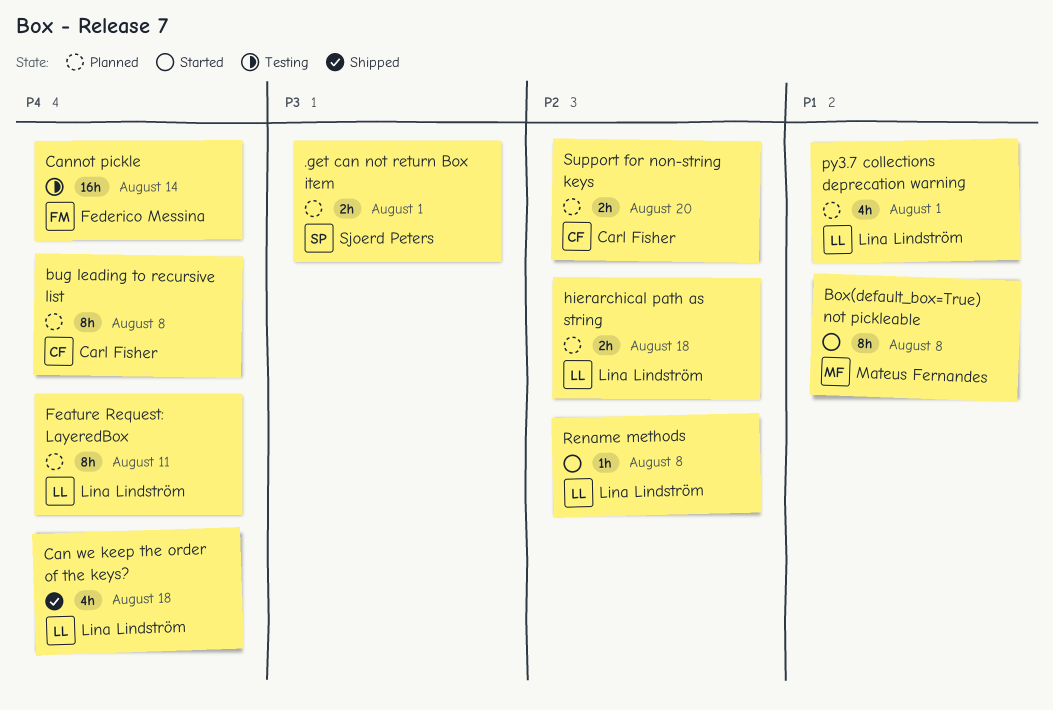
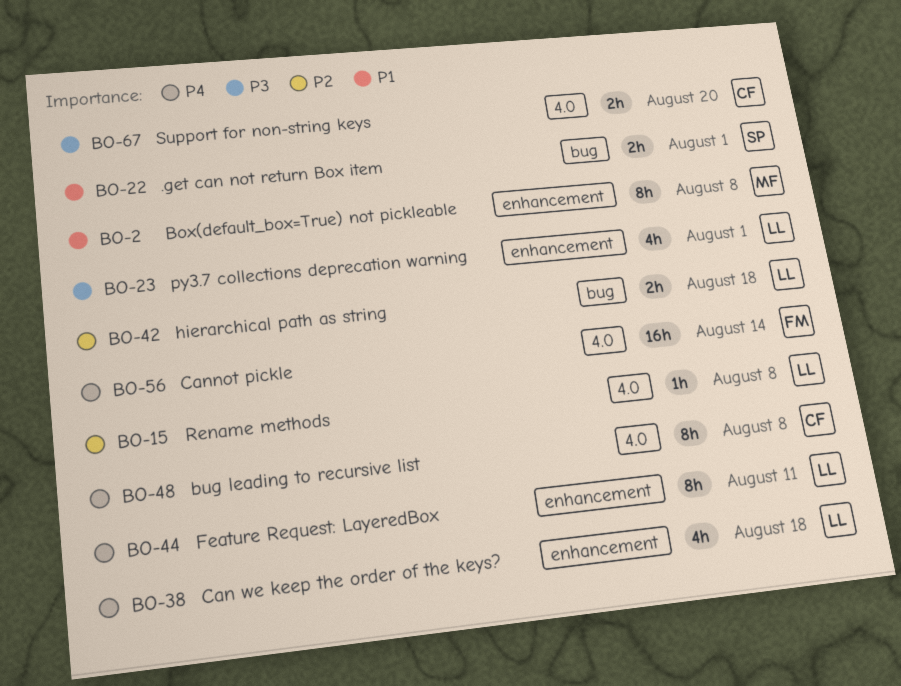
.get can not return Box item, priority: P3 -> P1
py3.7 collections deprecation warning, priority: P1 -> P3
Support for non-string keys, priority: P2 -> P3

